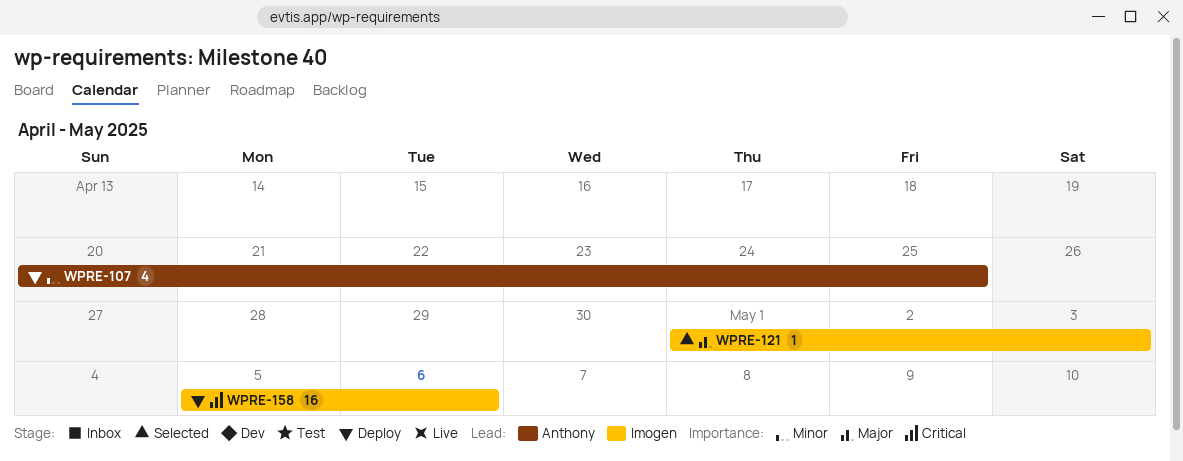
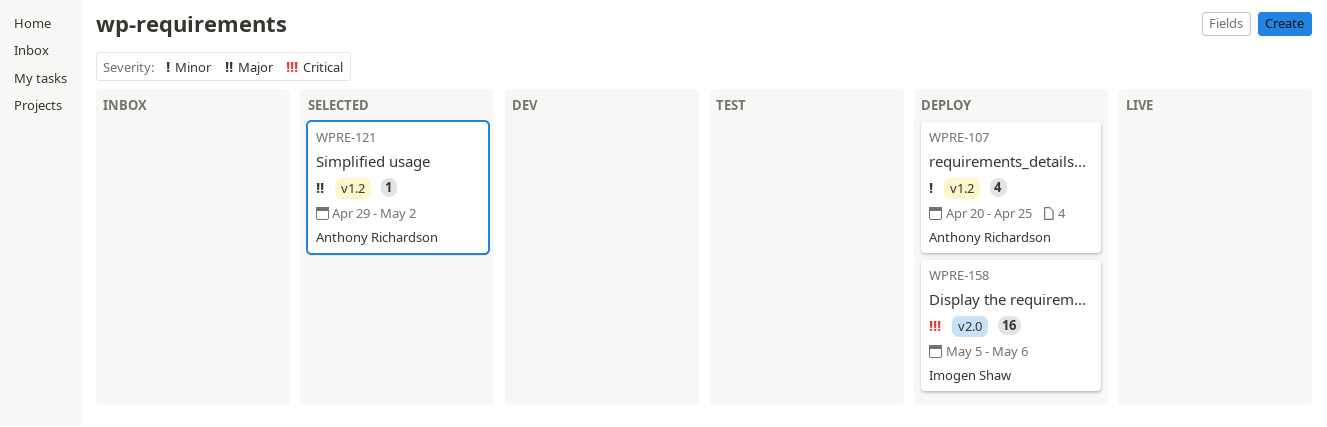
WPRE-121, owner: Imogen Shaw -> Anthony Richardson
WPRE-121, start: May 1 -> Apr 29
WPRE-121, due: May 3 -> May 2

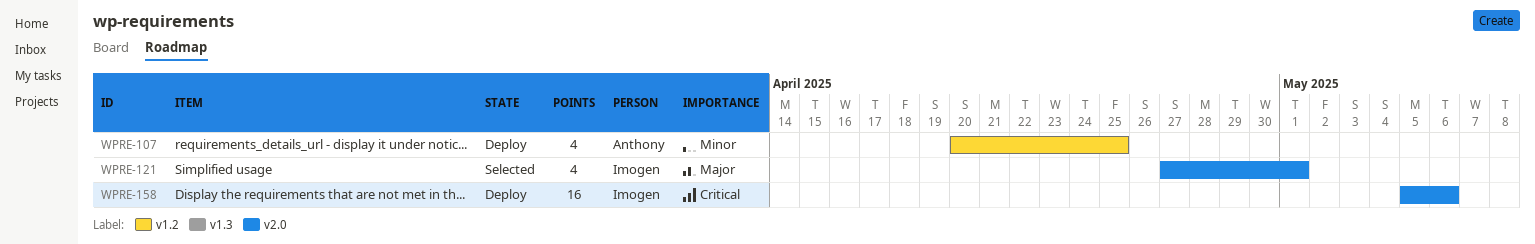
WPRE-121, owner: Anthony Richardson -> Imogen Shaw
WPRE-121, label: v1.2 -> v2.0
WPRE-121, estimate: 1 -> 4
WPRE-121, start: Apr 29 -> Apr 27
WPRE-121, due: May 2 -> May 1

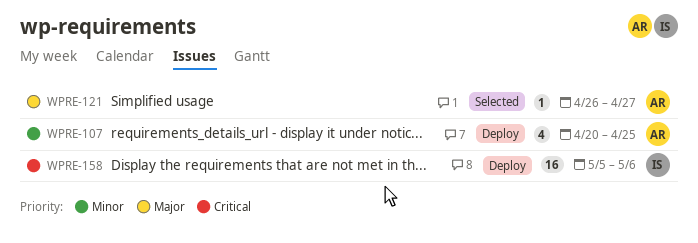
WPRE-121, owner: Imogen -> Anthony
WPRE-121, estimate: 4 -> 1
WPRE-121, start: Apr 27 -> Apr 26
WPRE-121, due: May 1 -> Apr 27

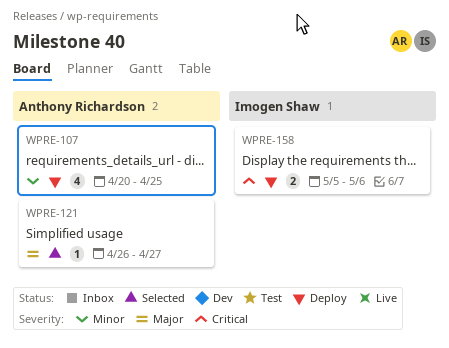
WPRE-158, estimate: 16 -> 2

